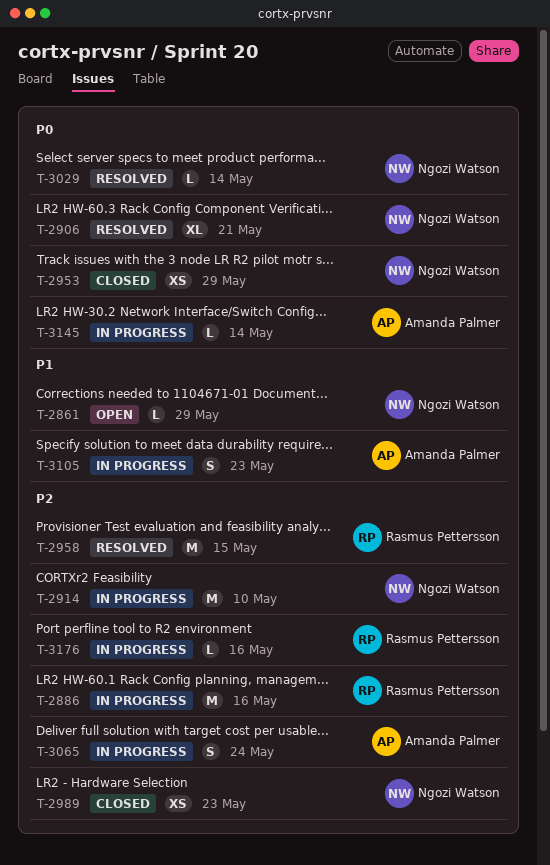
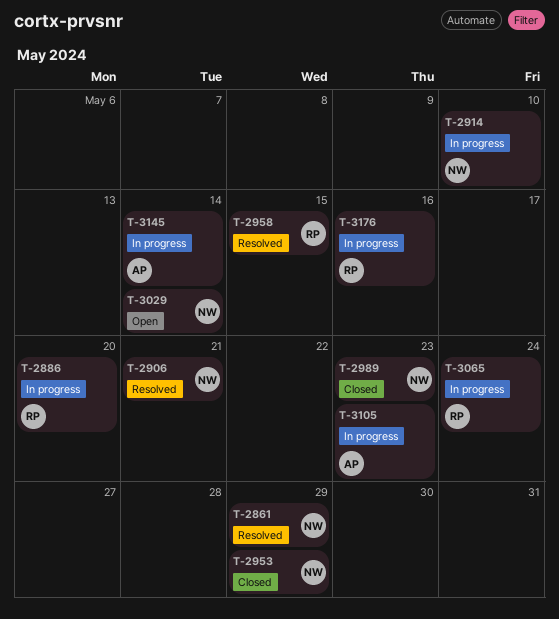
T-2861, status: Open -> Resolved
T-2886, due: May 16 -> May 20
T-3029, status: Resolved -> Open
T-3065, owner: Amanda Palmer -> Rasmus Pettersson

